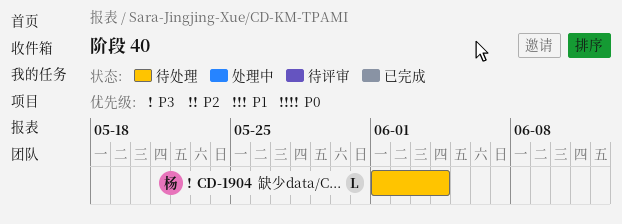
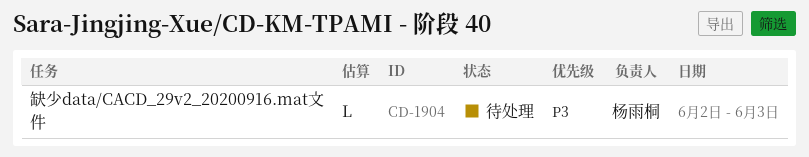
CD-1904, start: Jun 1 -> Jun 2
CD-1904, due: Jun 4 -> Jun 3

